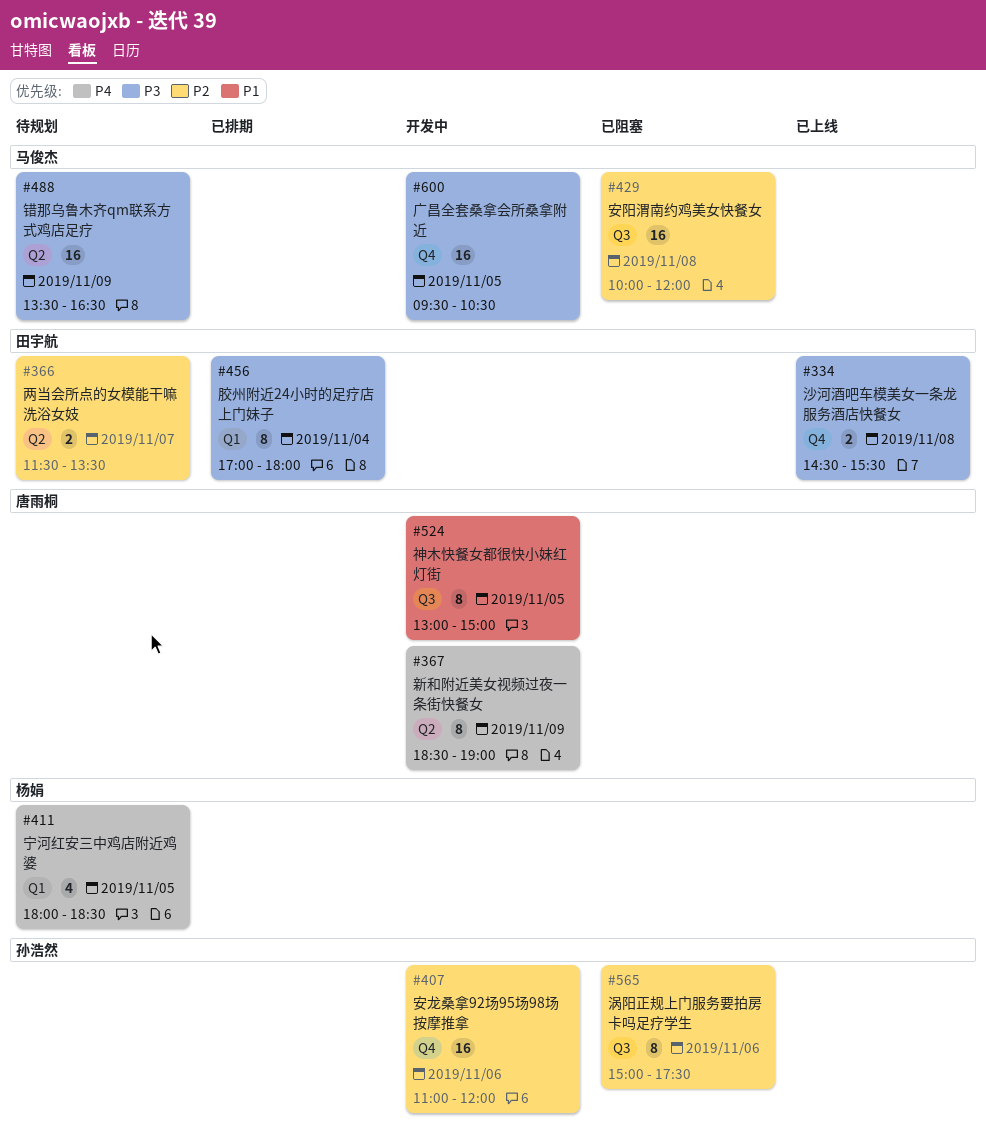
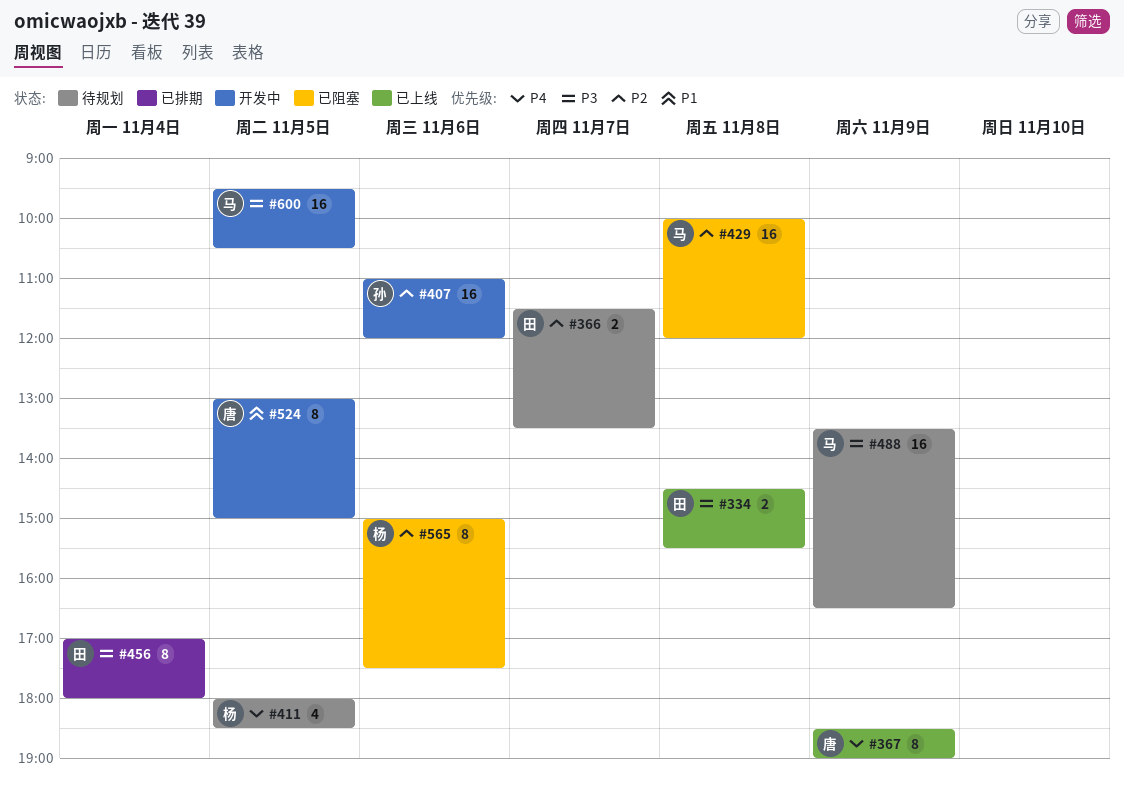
#367, status: 开发中 -> 已上线
#565, owner: 孙浩然 -> 杨娟

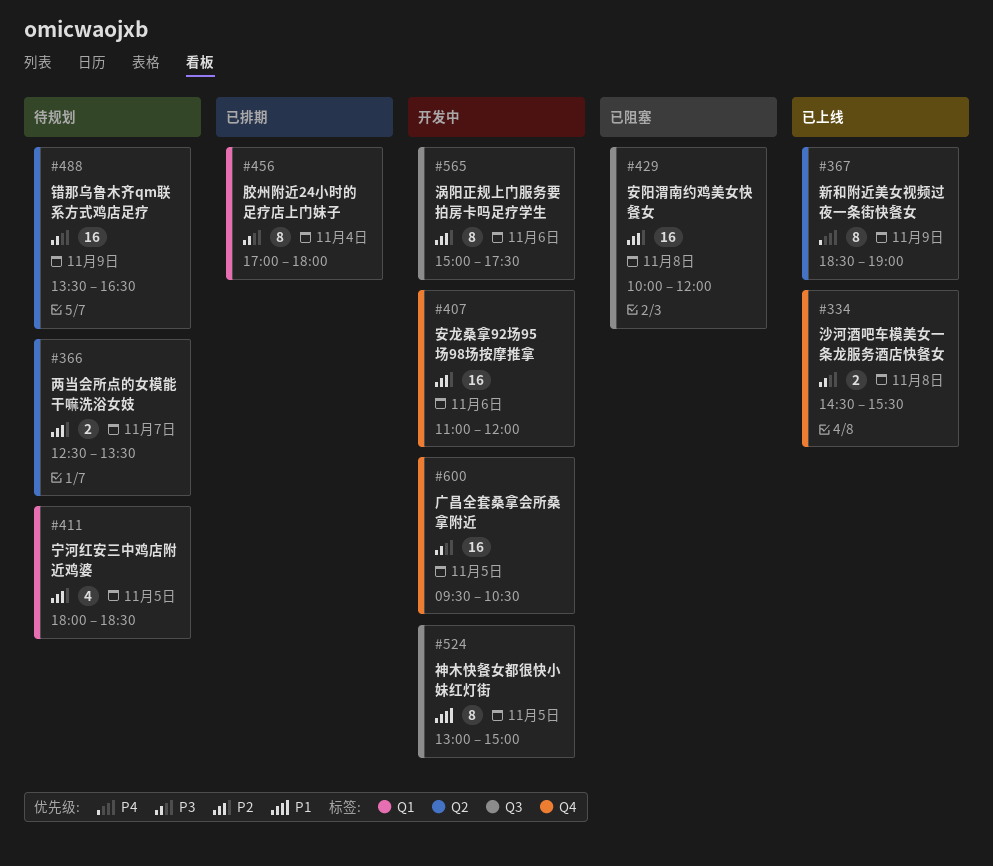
#366, begins: 11:30 -> 12:30
#411, priority: P4 -> P2
#565, status: 已阻塞 -> 开发中

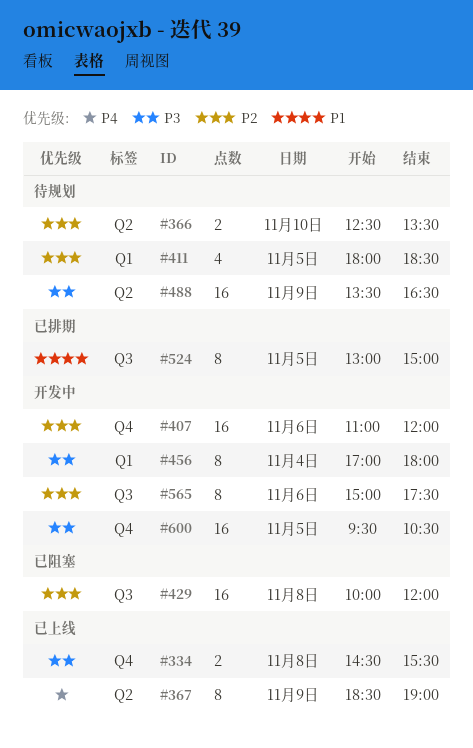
#366, day: Nov 7 -> Nov 10
#456, status: 已排期 -> 开发中
#524, status: 开发中 -> 已排期

